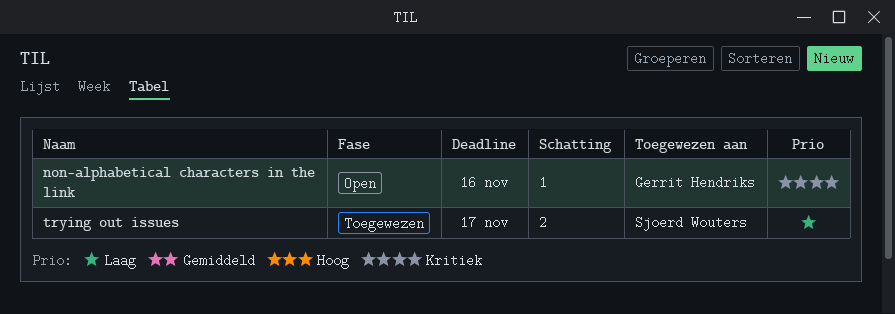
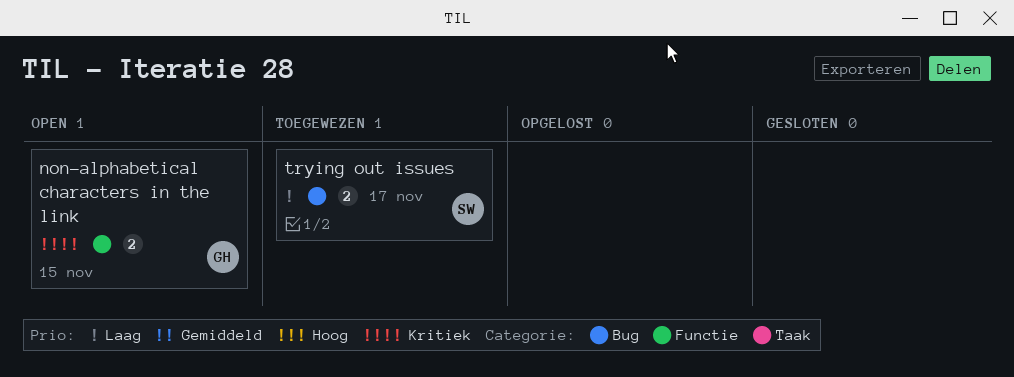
non-alphabetical characters in the link, estimate: 1 -> 2
non-alphabetical characters in the link, due: Nov 16 -> Nov 15

